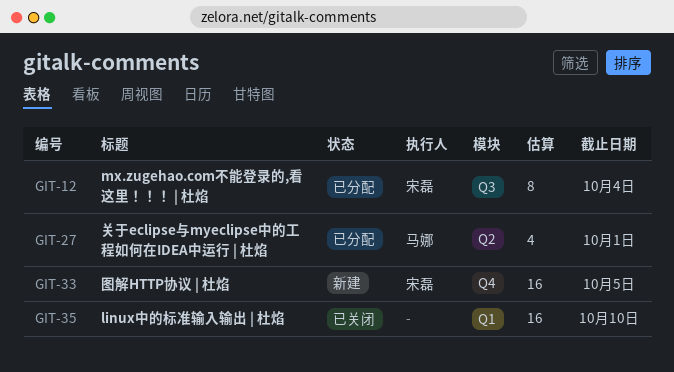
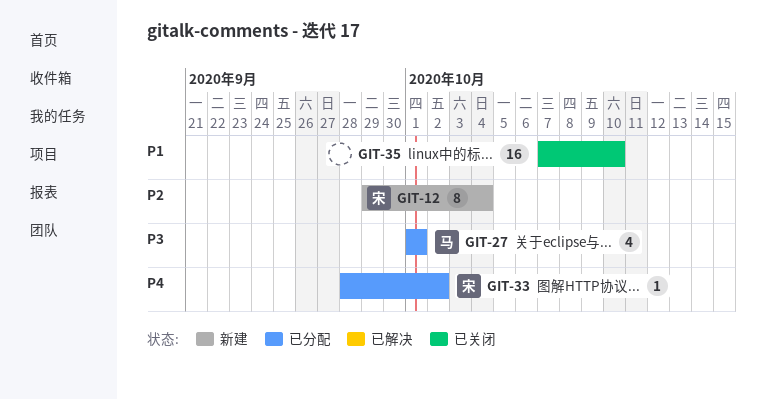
GIT-12, status: 已分配 -> 新建
GIT-33, status: 新建 -> 已分配
GIT-33, estimate: 16 -> 1
GIT-33, due: Oct 5 -> Oct 2

